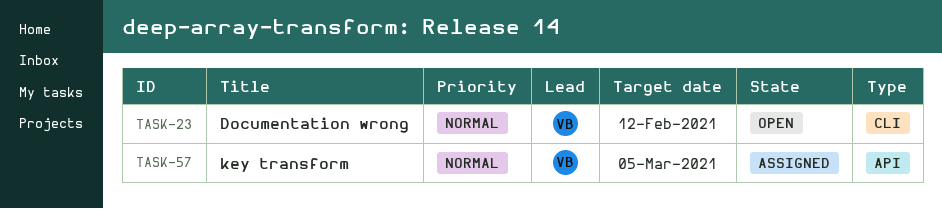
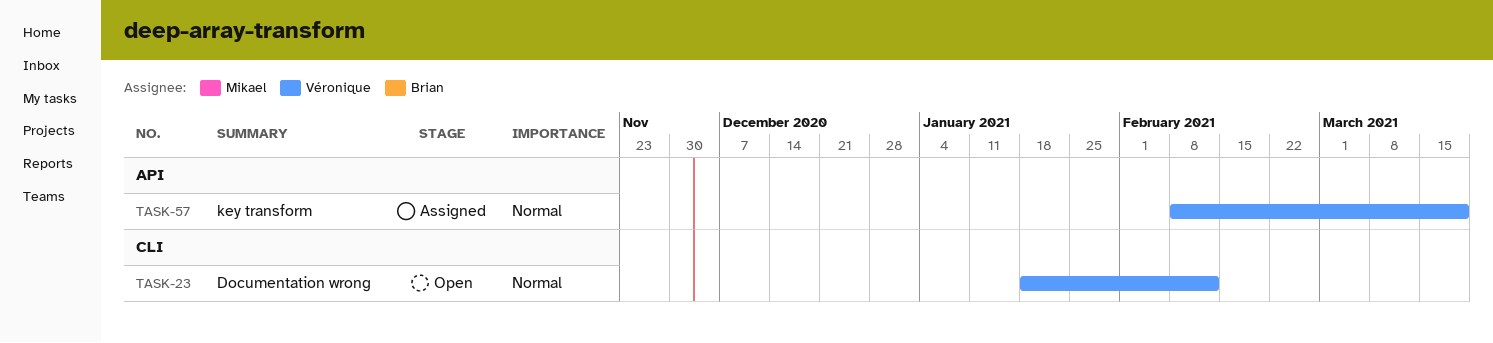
TASK-57, due: Mar 5 -> Mar 19

